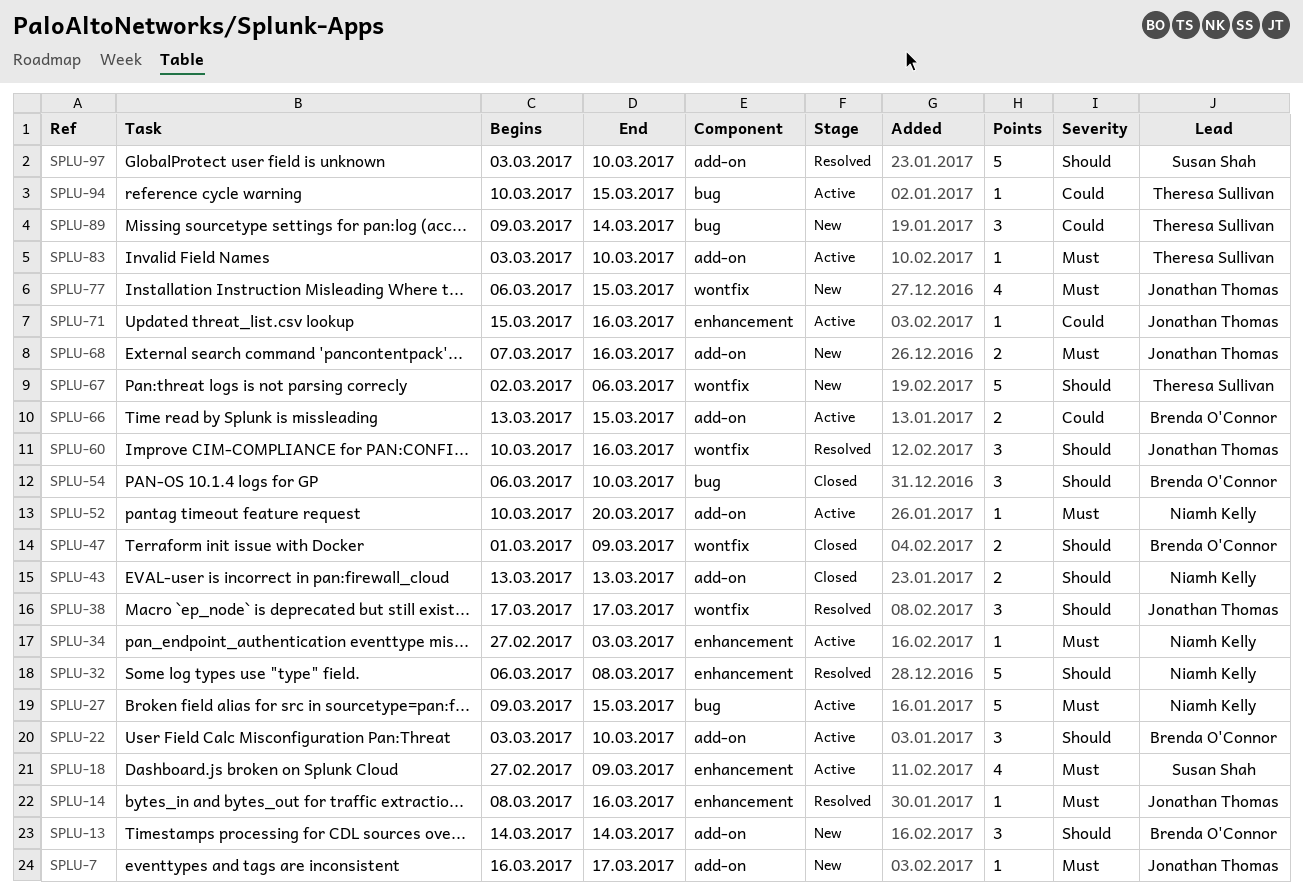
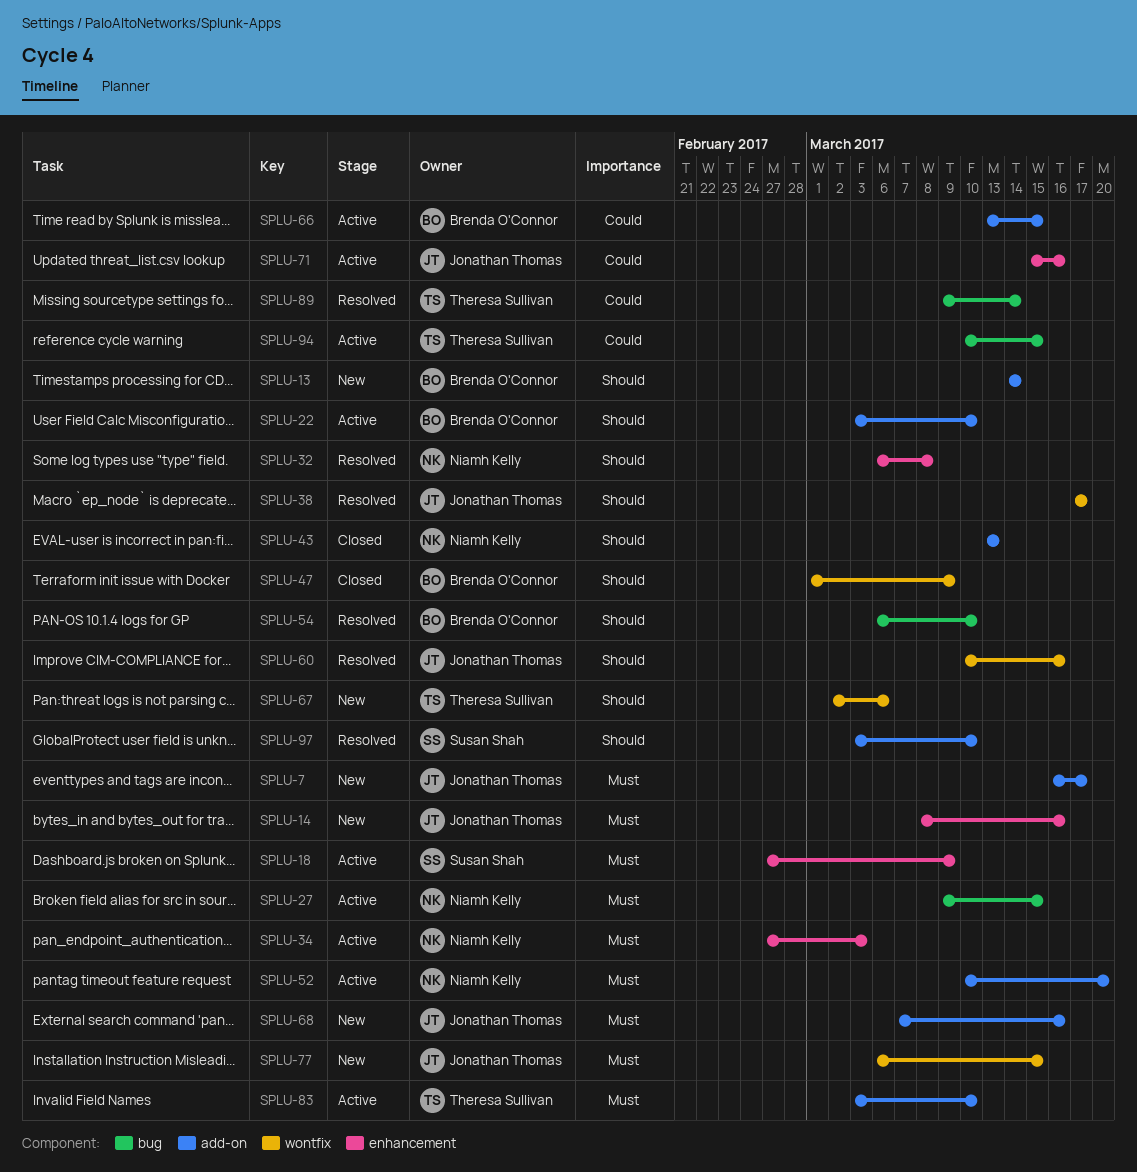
SPLU-14, status: Resolved -> New
SPLU-54, status: Closed -> Resolved
SPLU-89, status: New -> Resolved

